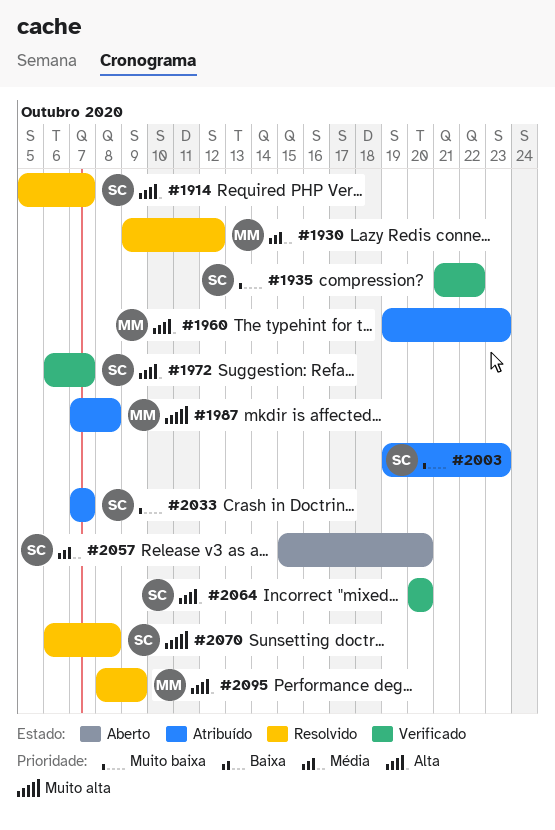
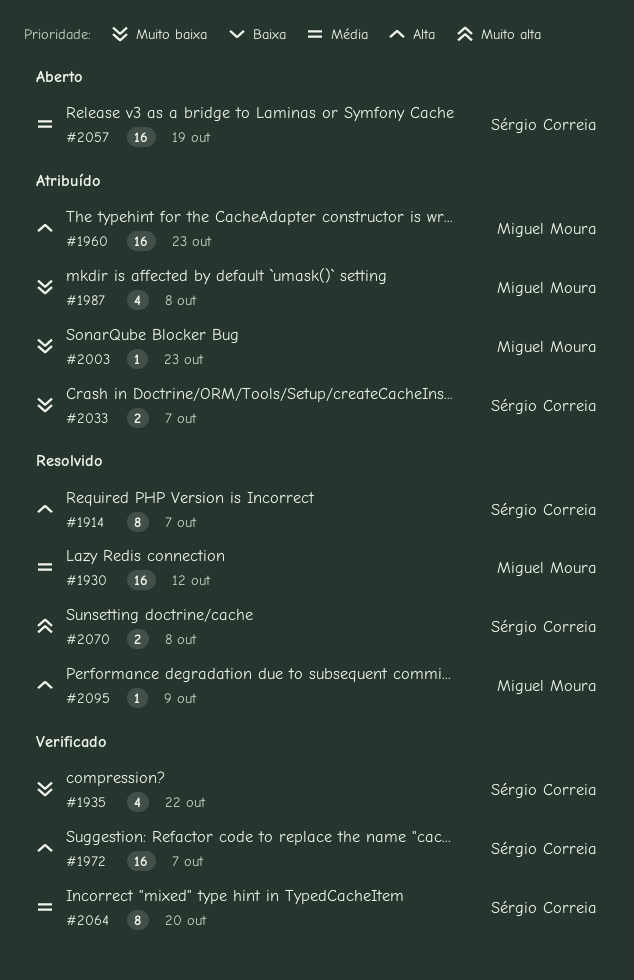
#1987, priority: Muito alta -> Muito baixa
#2003, owner: Sérgio Correia -> Miguel Moura
#2057, due: Oct 20 -> Oct 19
#2064, priority: Alta -> Média

